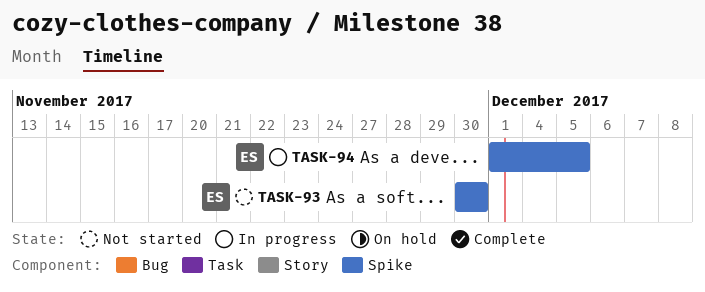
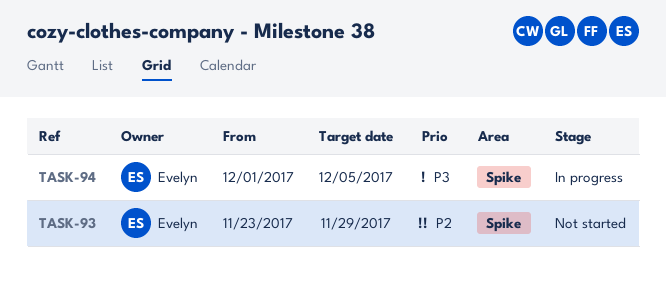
TASK-93, start: Nov 30 -> Nov 23
TASK-93, due: Nov 30 -> Nov 29

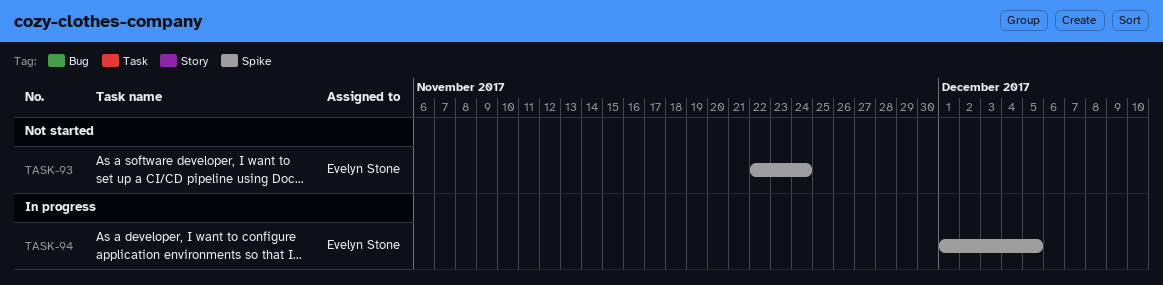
TASK-93, start: Nov 23 -> Nov 22
TASK-93, due: Nov 29 -> Nov 24

